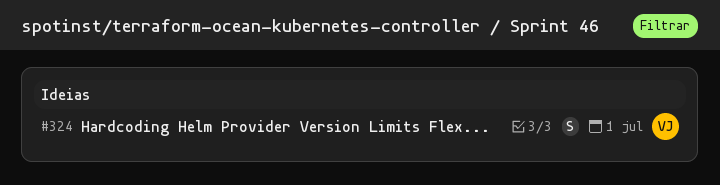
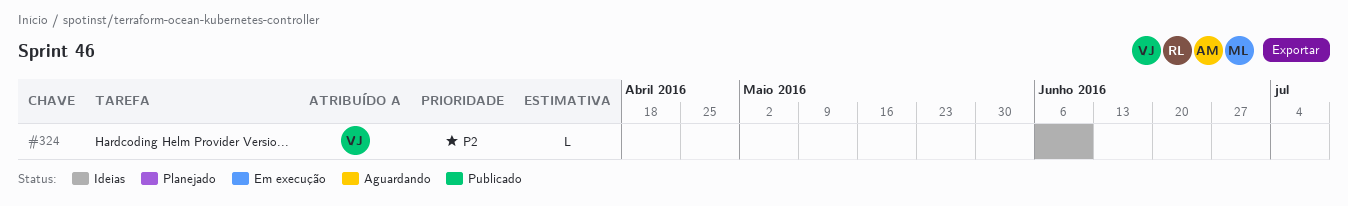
#324, estimate: S -> L
#324, due: Jul 1 -> Jun 10

